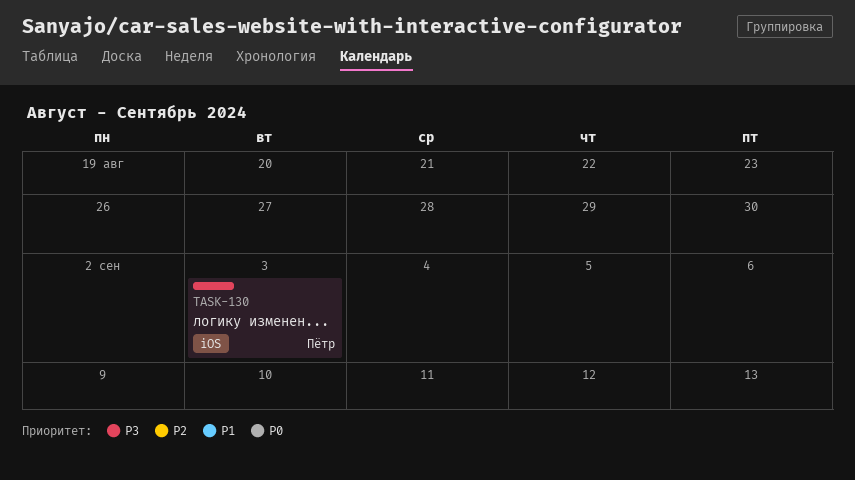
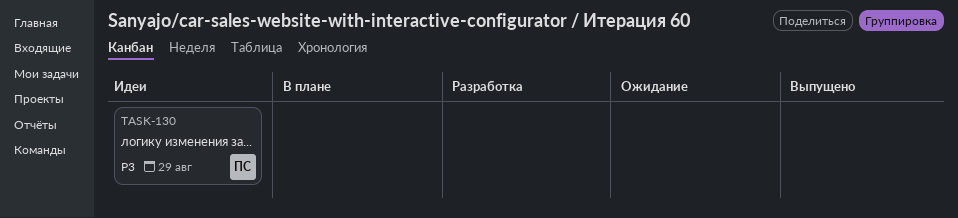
TASK-130, due: Sep 3 -> Aug 29

